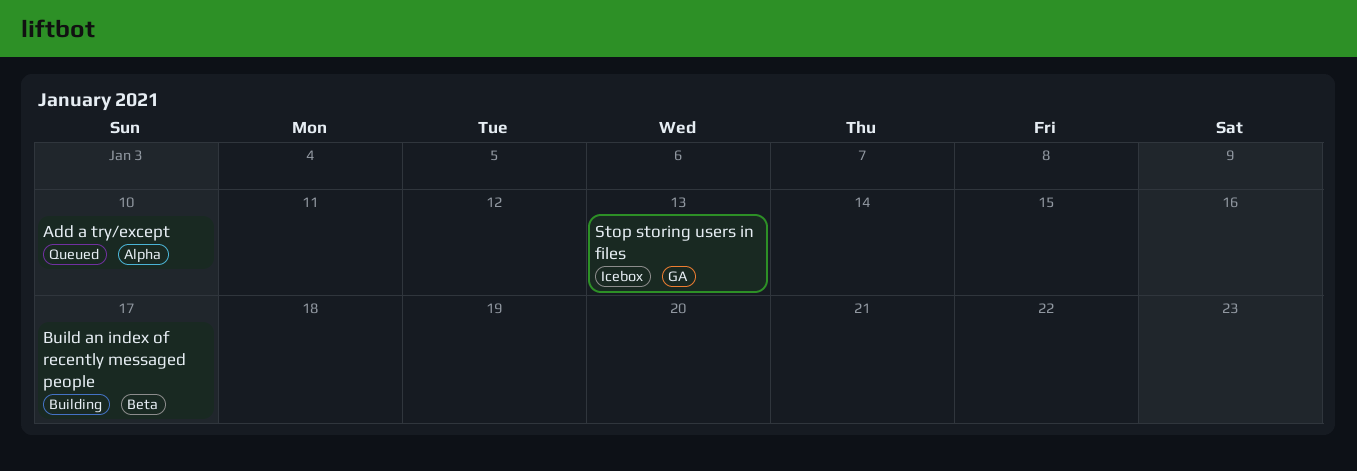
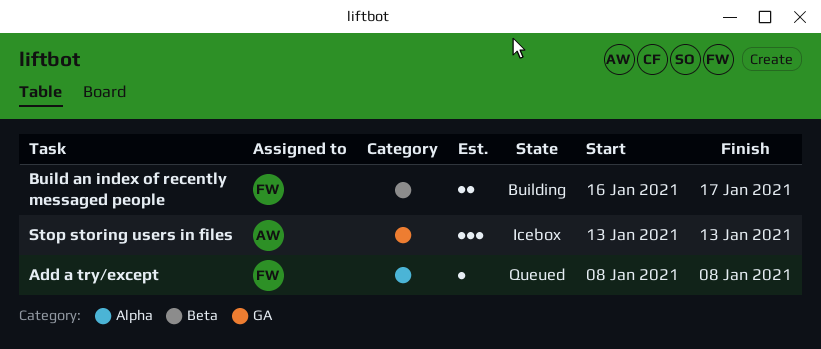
Add a try/except, due: Jan 10 -> Jan 8

